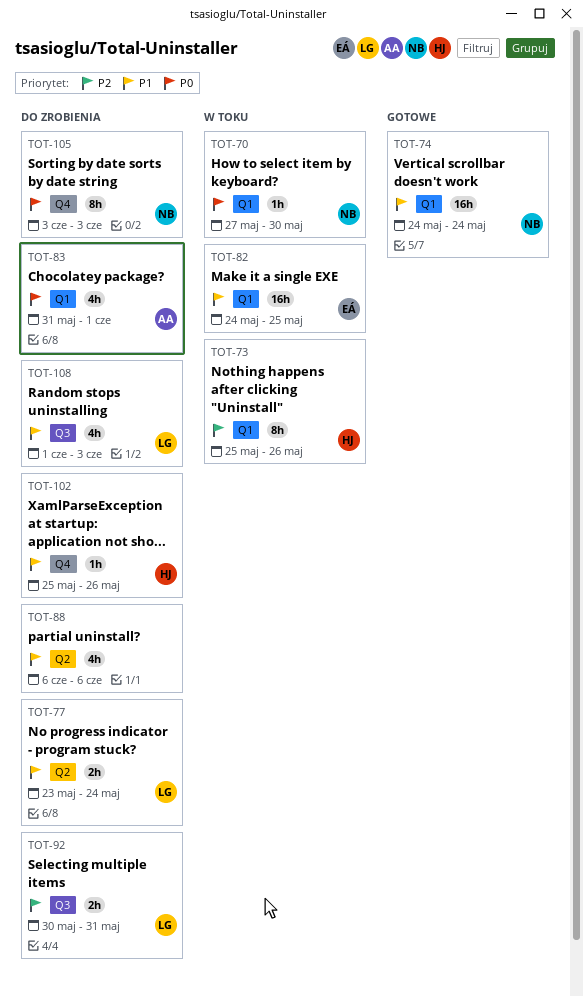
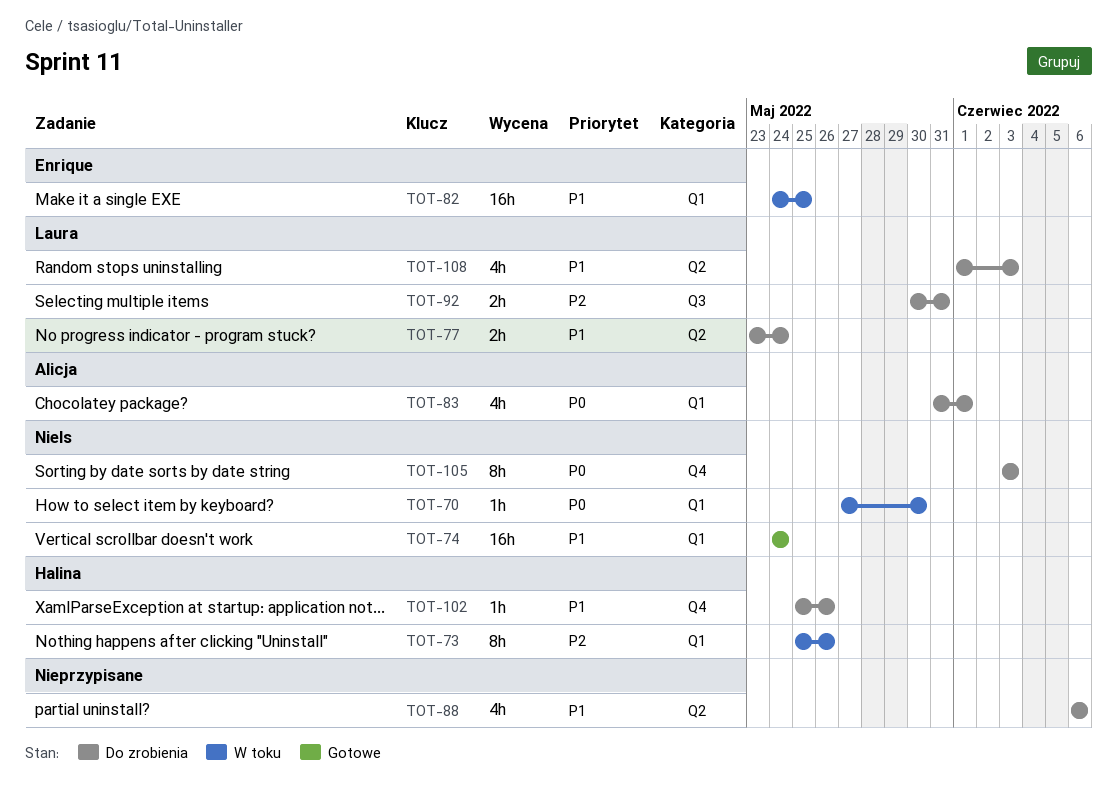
TOT-108, label: Q3 -> Q2

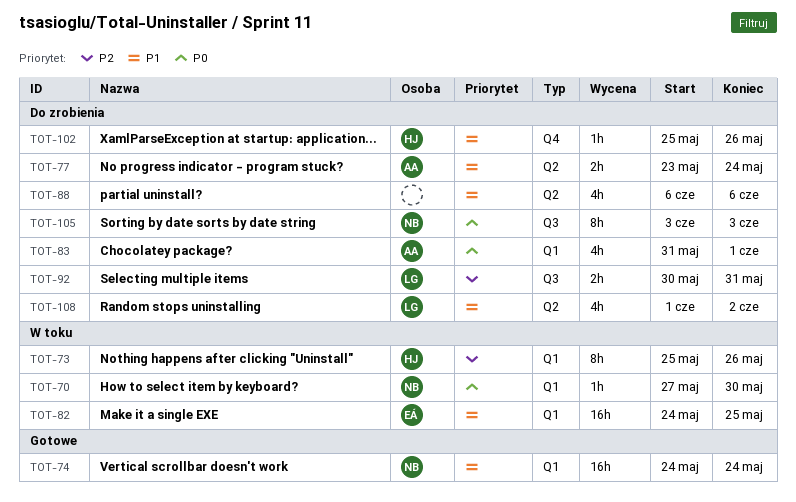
TOT-77, owner: Laura -> Alicja
TOT-105, label: Q4 -> Q3
TOT-108, due: Jun 3 -> Jun 2

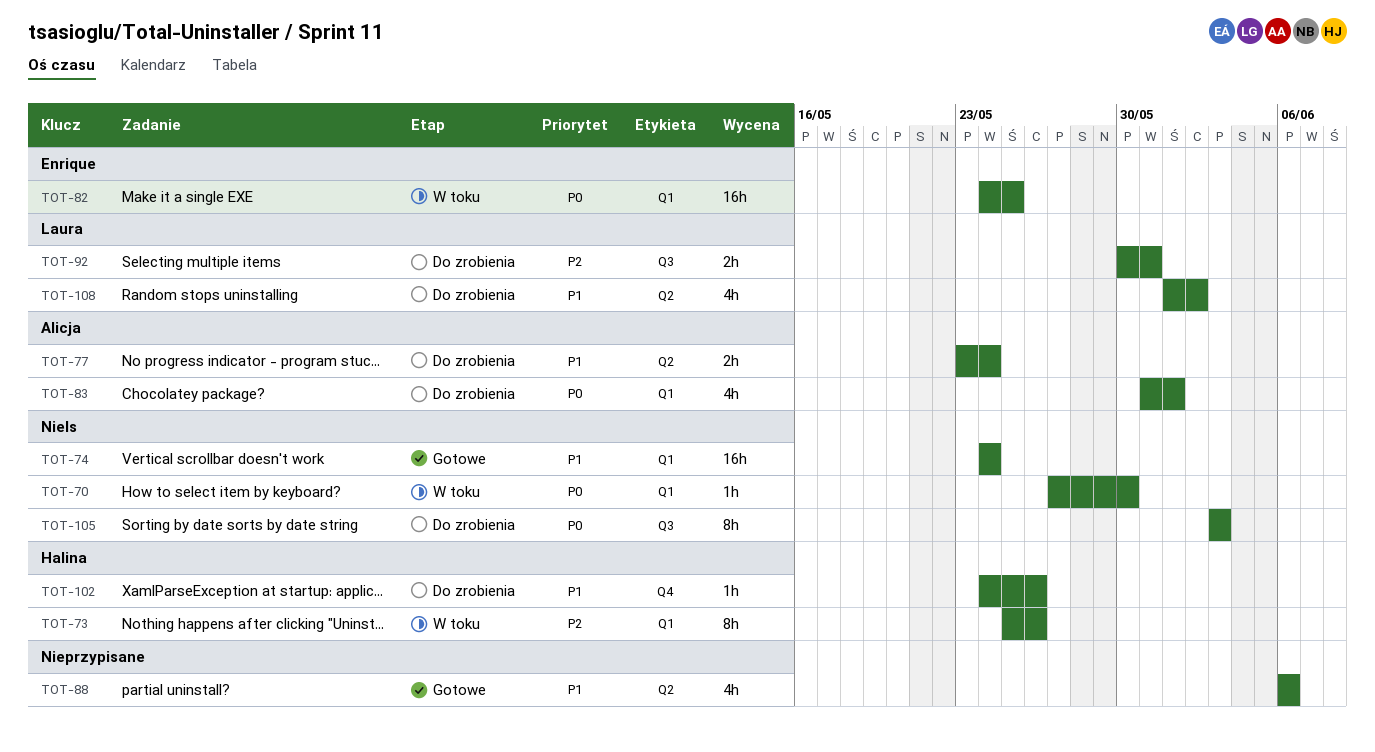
TOT-82, priority: P1 -> P0
TOT-88, status: Do zrobienia -> Gotowe
TOT-102, start: May 25 -> May 24

